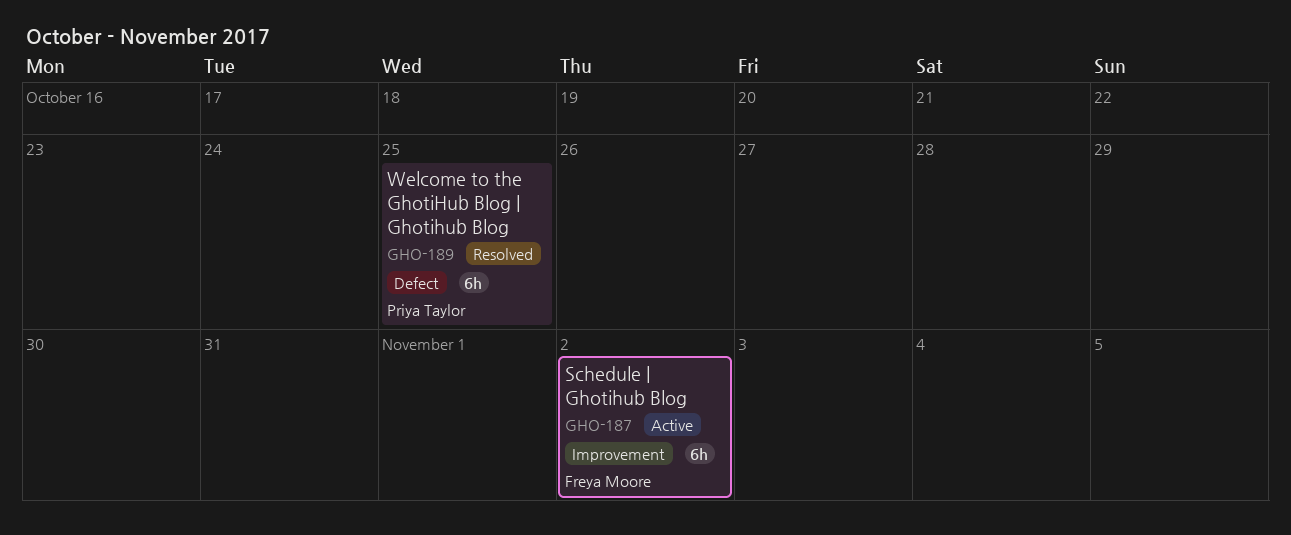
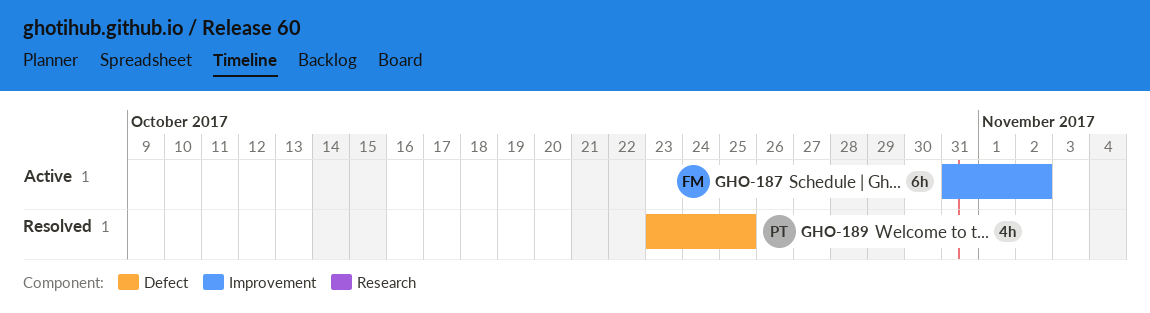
GHO-189, estimate: 6h -> 4h

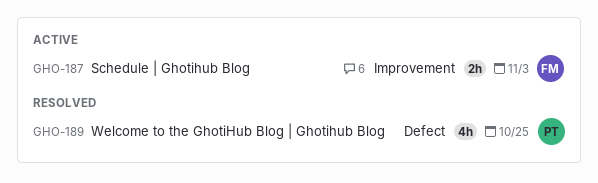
GHO-187, estimate: 6h -> 2h
GHO-187, due: Nov 2 -> Nov 3

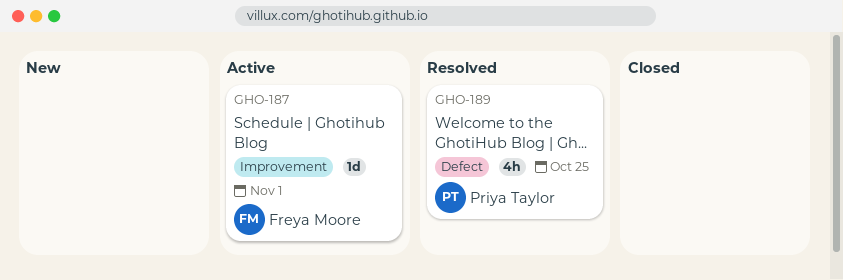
GHO-187, estimate: 2h -> 1d
GHO-187, due: Nov 3 -> Nov 1

